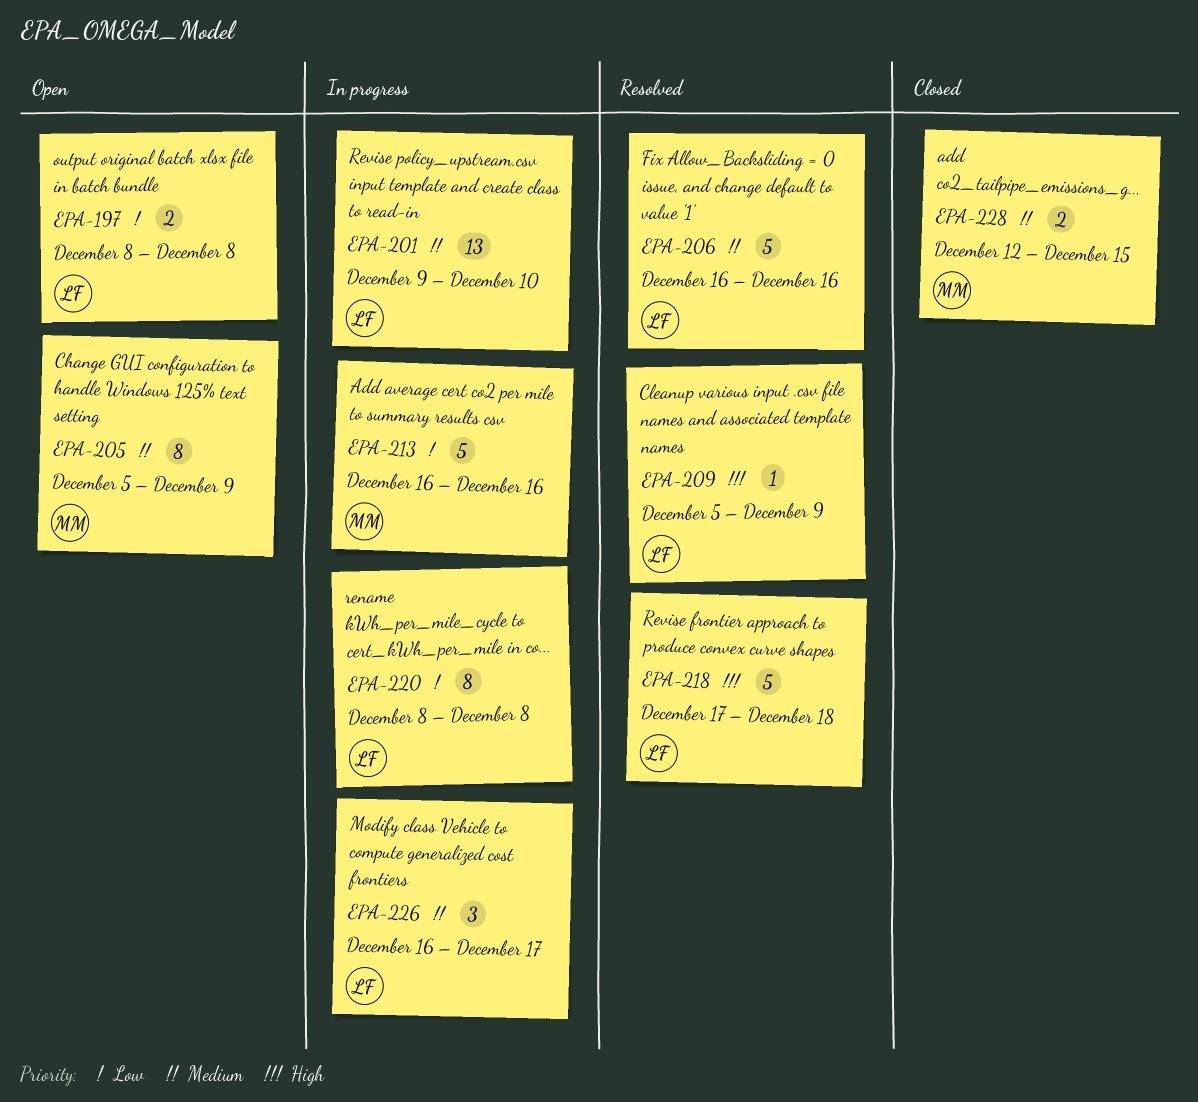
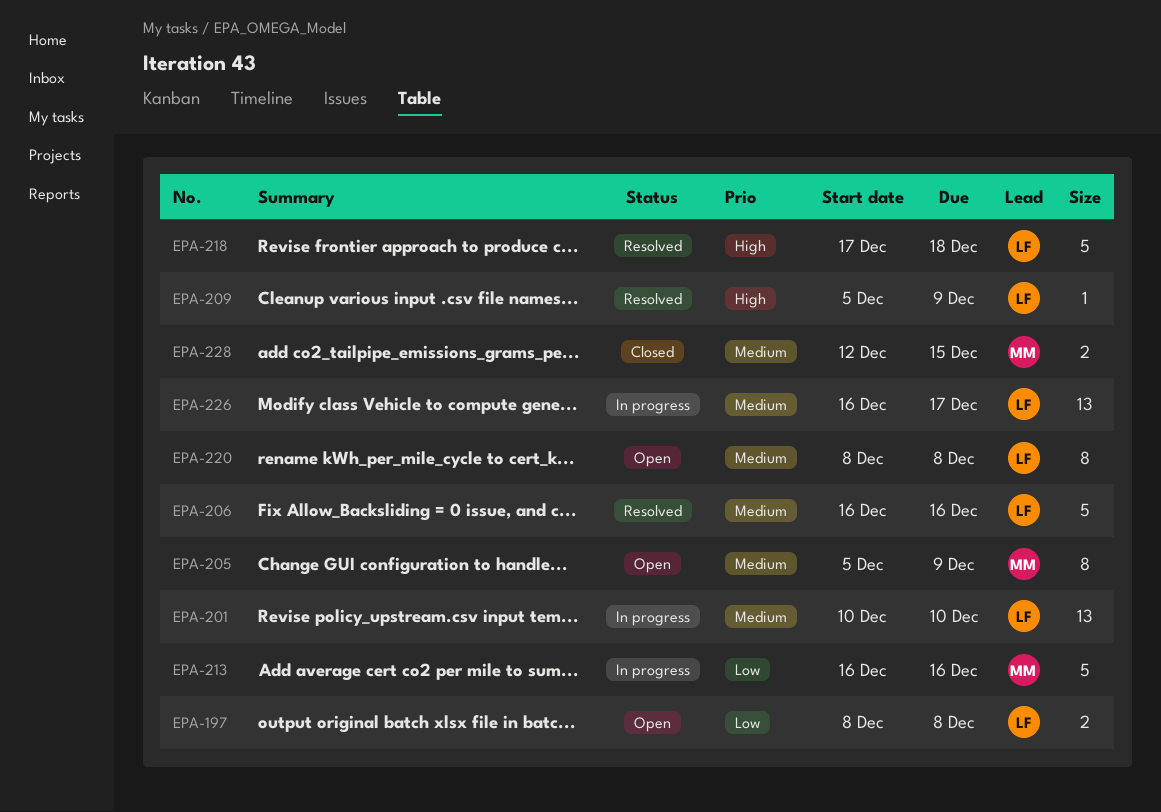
EPA-201, start: Dec 9 -> Dec 10
EPA-220, status: In progress -> Open
EPA-220, priority: Low -> Medium
EPA-226, estimate: 3 -> 13

